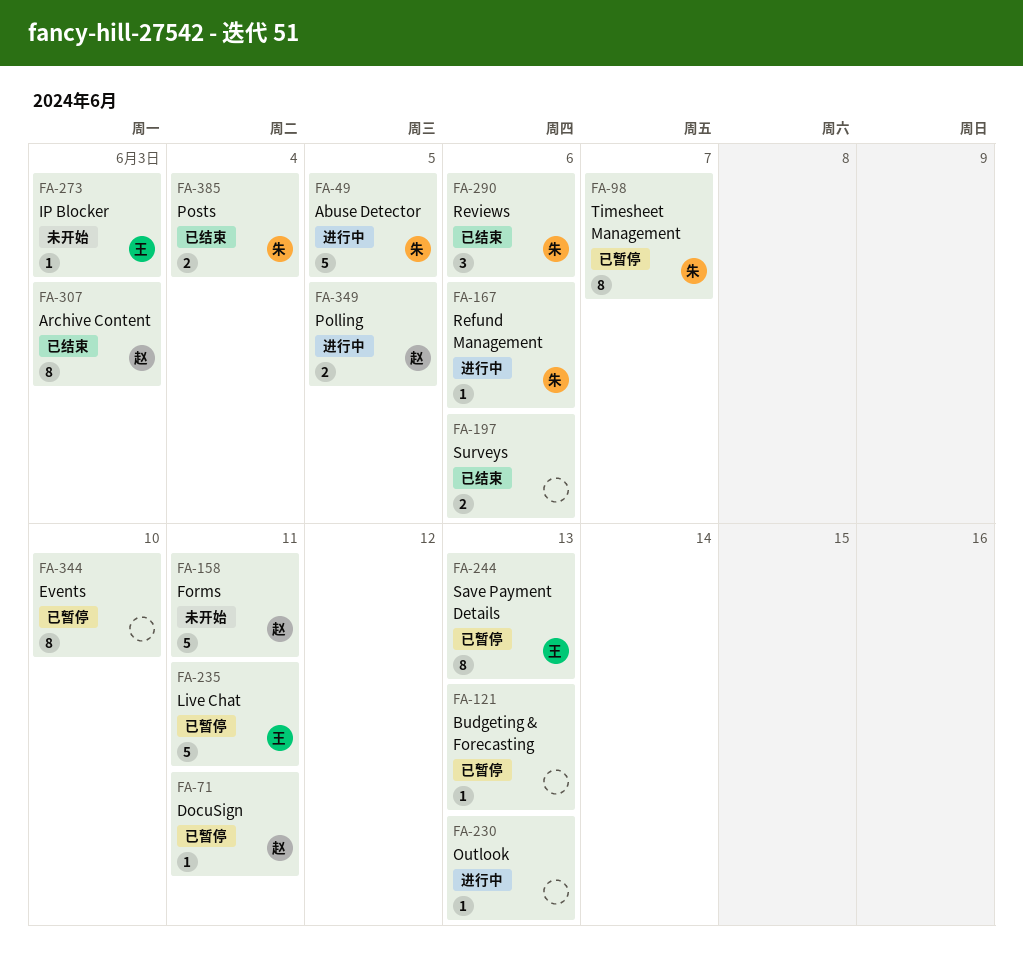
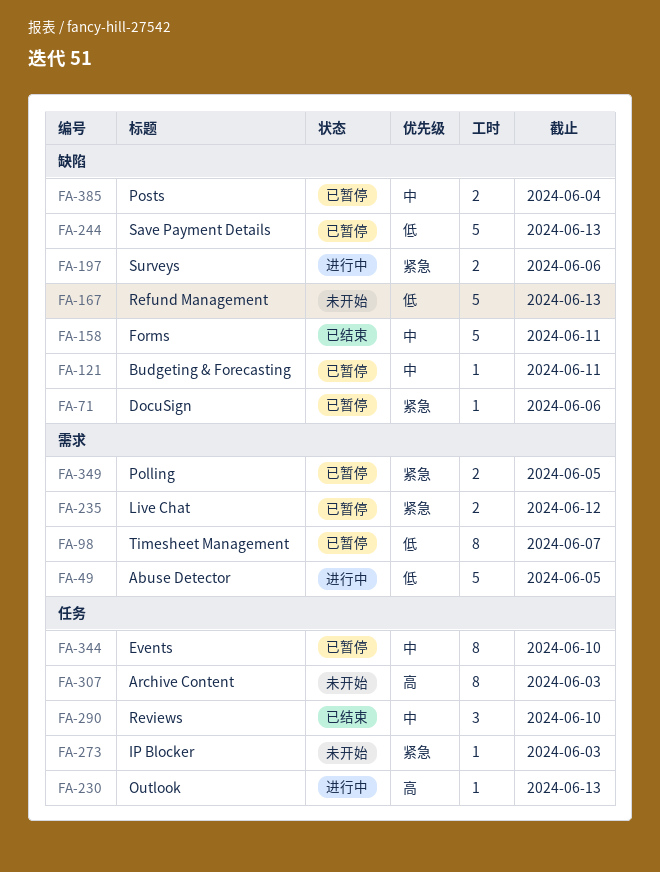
FA-71, due: Jun 11 -> Jun 6
FA-121, due: Jun 13 -> Jun 11
FA-158, status: 未开始 -> 已结束
FA-167, status: 进行中 -> 未开始
FA-167, estimate: 1 -> 5
FA-167, due: Jun 6 -> Jun 13
FA-197, status: 已结束 -> 进行中
FA-235, estimate: 5 -> 2
FA-235, due: Jun 11 -> Jun 12
FA-244, estimate: 8 -> 5
FA-290, due: Jun 6 -> Jun 10
FA-307, status: 已结束 -> 未开始
FA-349, status: 进行中 -> 已暂停
FA-385, status: 已结束 -> 已暂停

